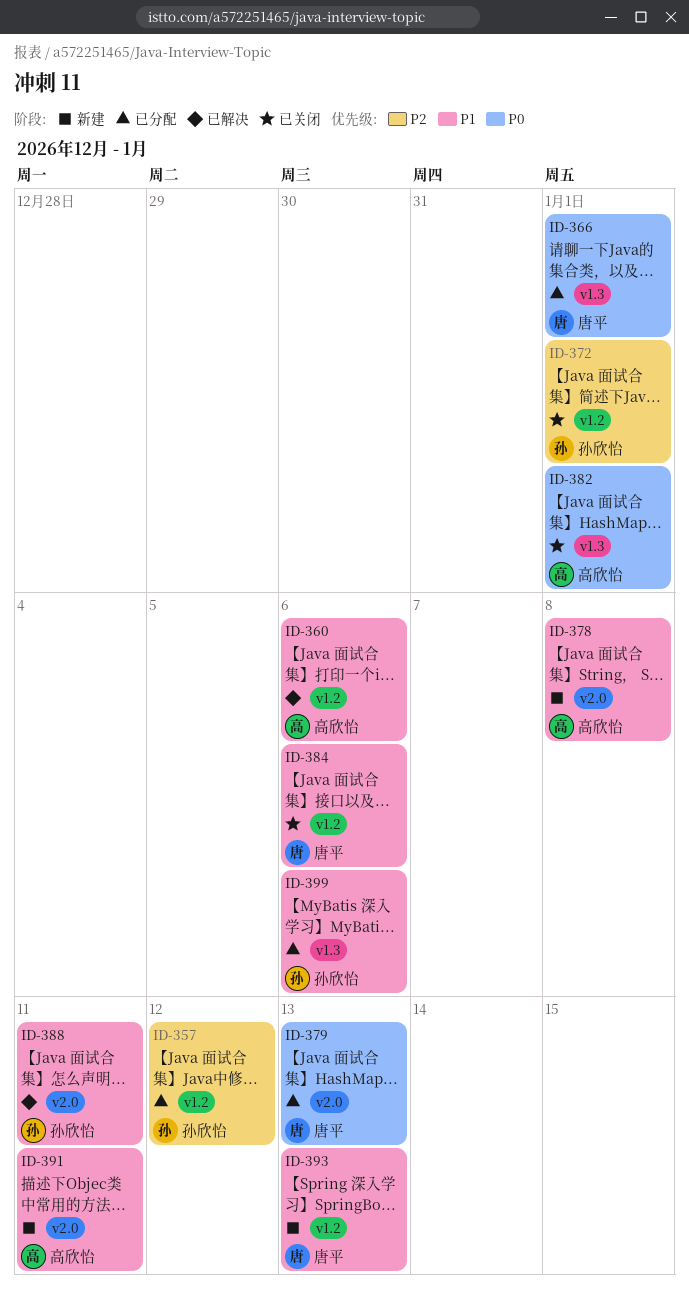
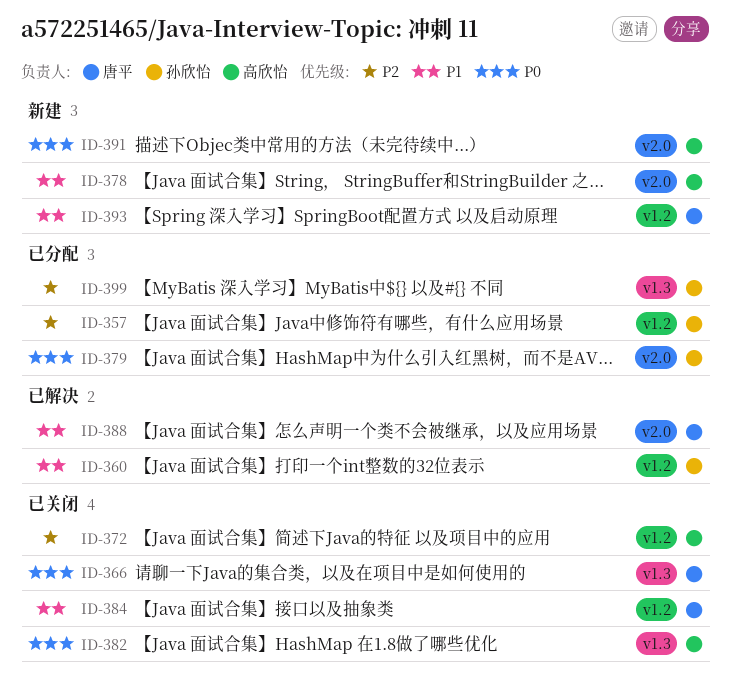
ID-360, owner: 高欣怡 -> 孙欣怡
ID-366, status: 已分配 -> 已关闭
ID-372, owner: 孙欣怡 -> 高欣怡
ID-379, owner: 唐平 -> 孙欣怡
ID-388, owner: 孙欣怡 -> 唐平
ID-391, priority: P1 -> P0
ID-399, priority: P1 -> P2

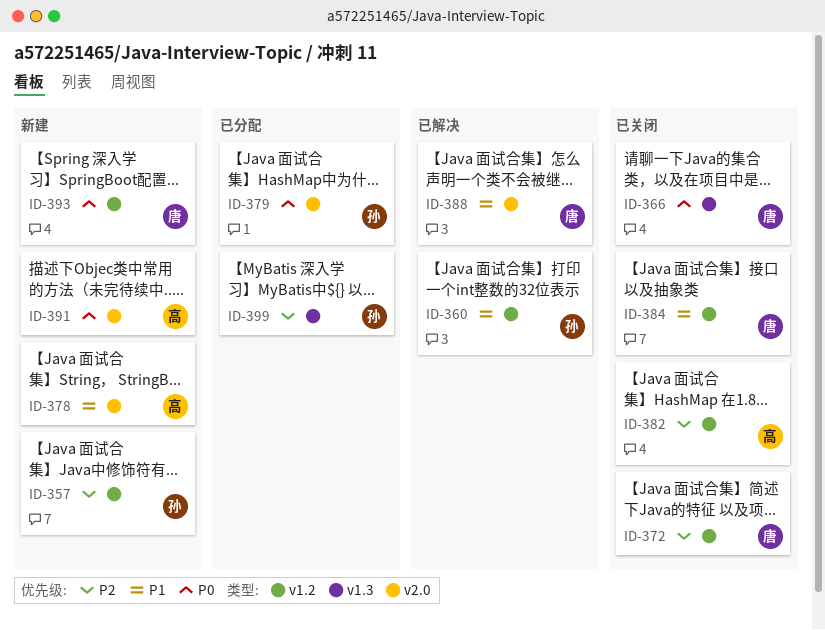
ID-357, status: 已分配 -> 新建
ID-372, owner: 高欣怡 -> 唐平
ID-382, priority: P0 -> P2
ID-382, label: v1.3 -> v1.2
ID-393, priority: P1 -> P0

